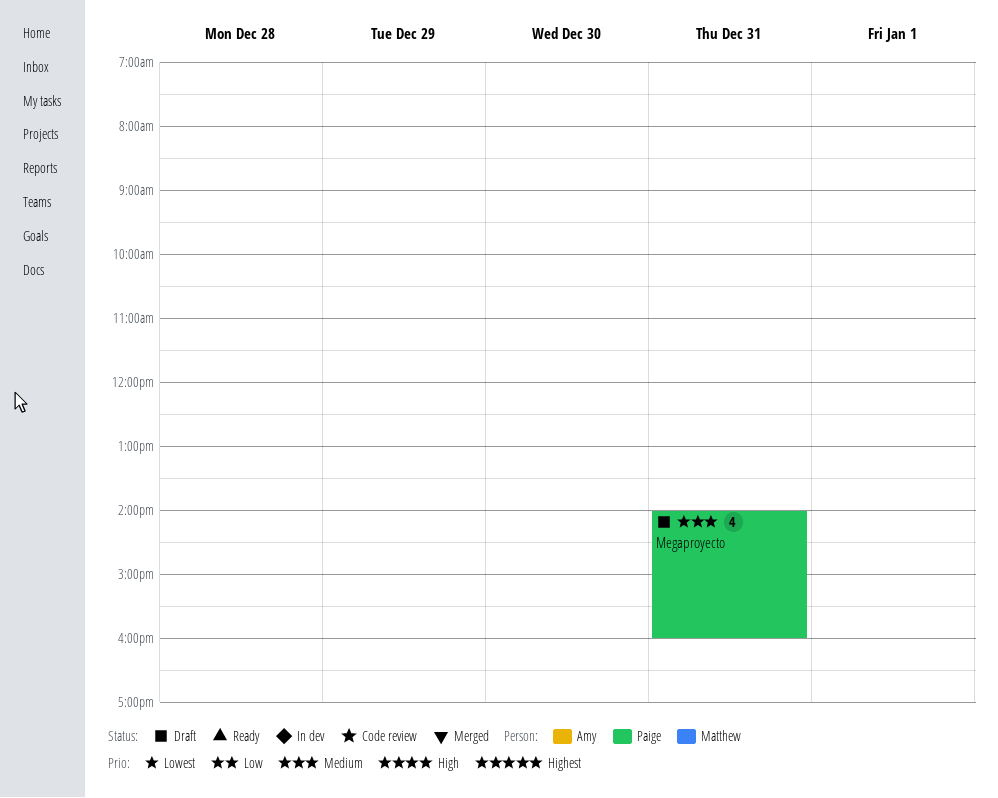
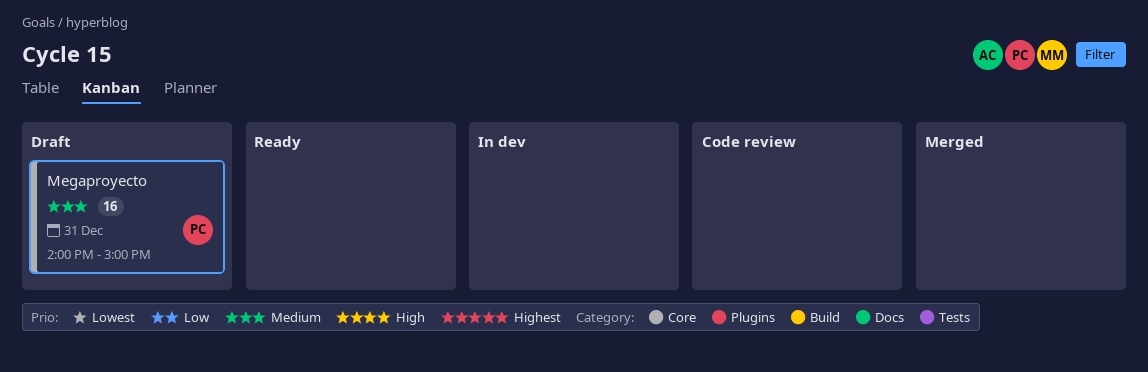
Megaproyecto, estimate: 4 -> 16
Megaproyecto, ends: 16:00 -> 15:00

